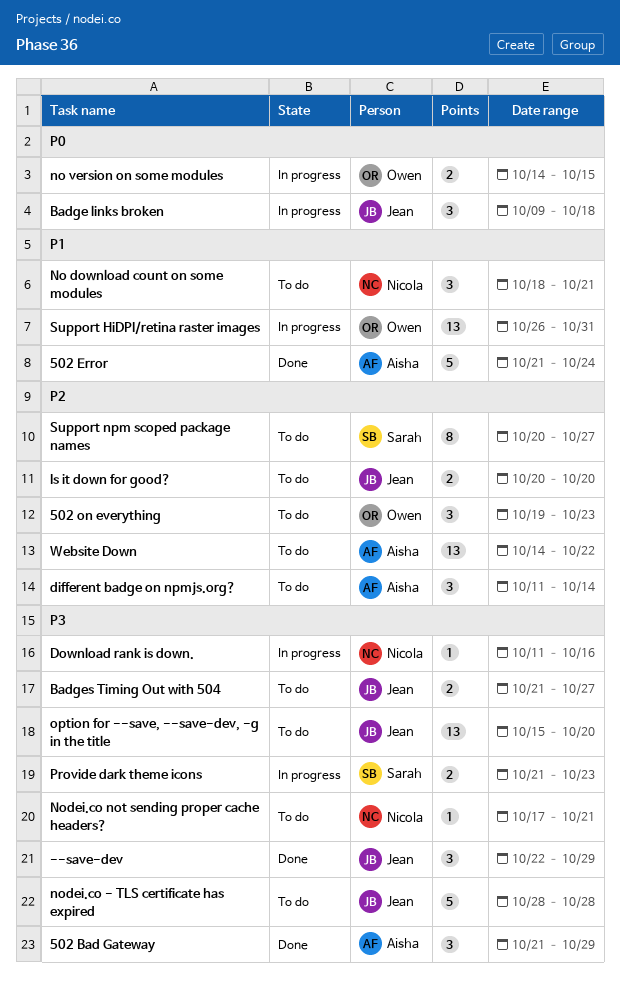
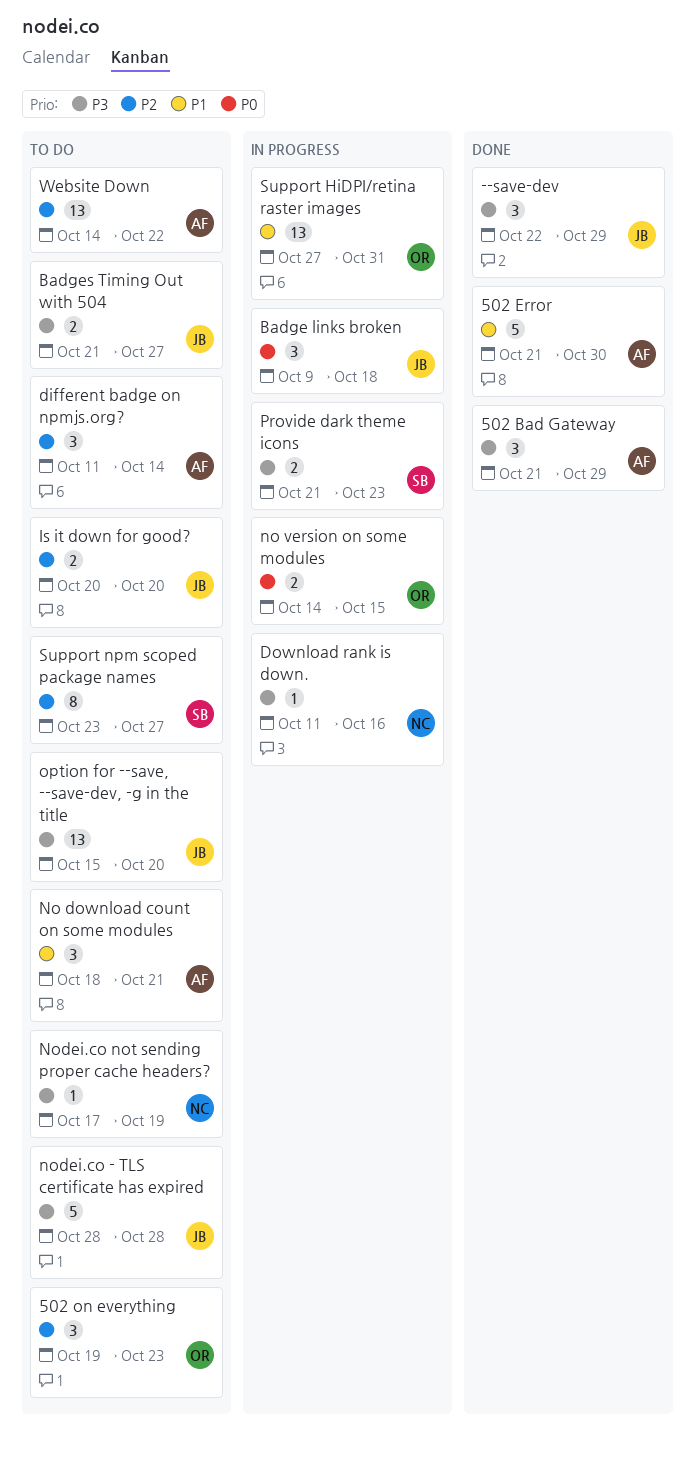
502 Error, due: Oct 24 -> Oct 30
No download count on some modules, owner: Nicola -> Aisha
Nodei.co not sending proper cache headers?, due: Oct 21 -> Oct 19
Support HiDPI/retina raster images, start: Oct 26 -> Oct 27
Support npm scoped package names, start: Oct 20 -> Oct 23

